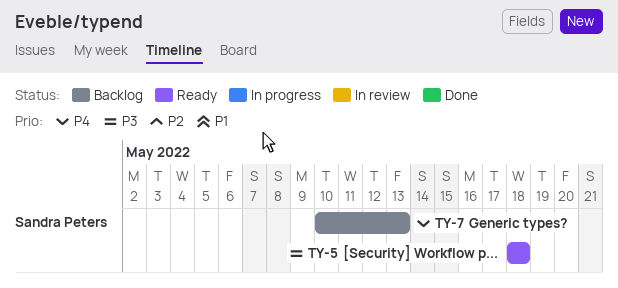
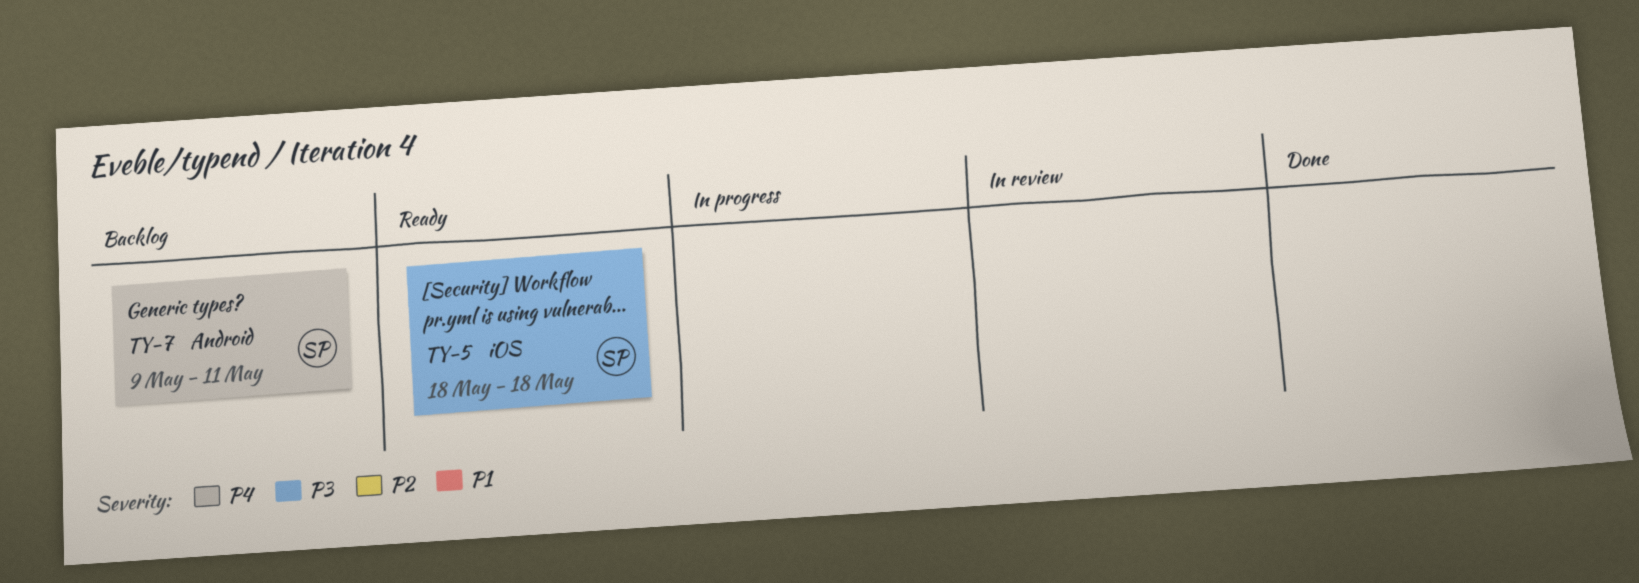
TY-7, start: May 10 -> May 9
TY-7, due: May 13 -> May 11

